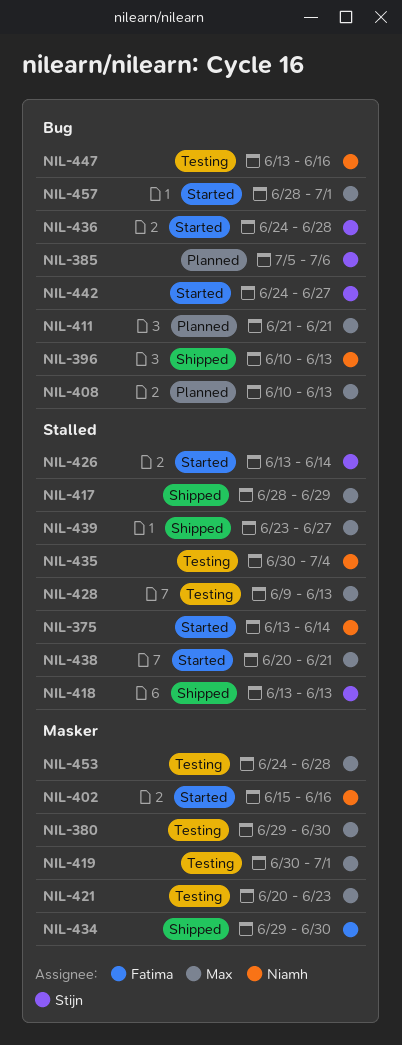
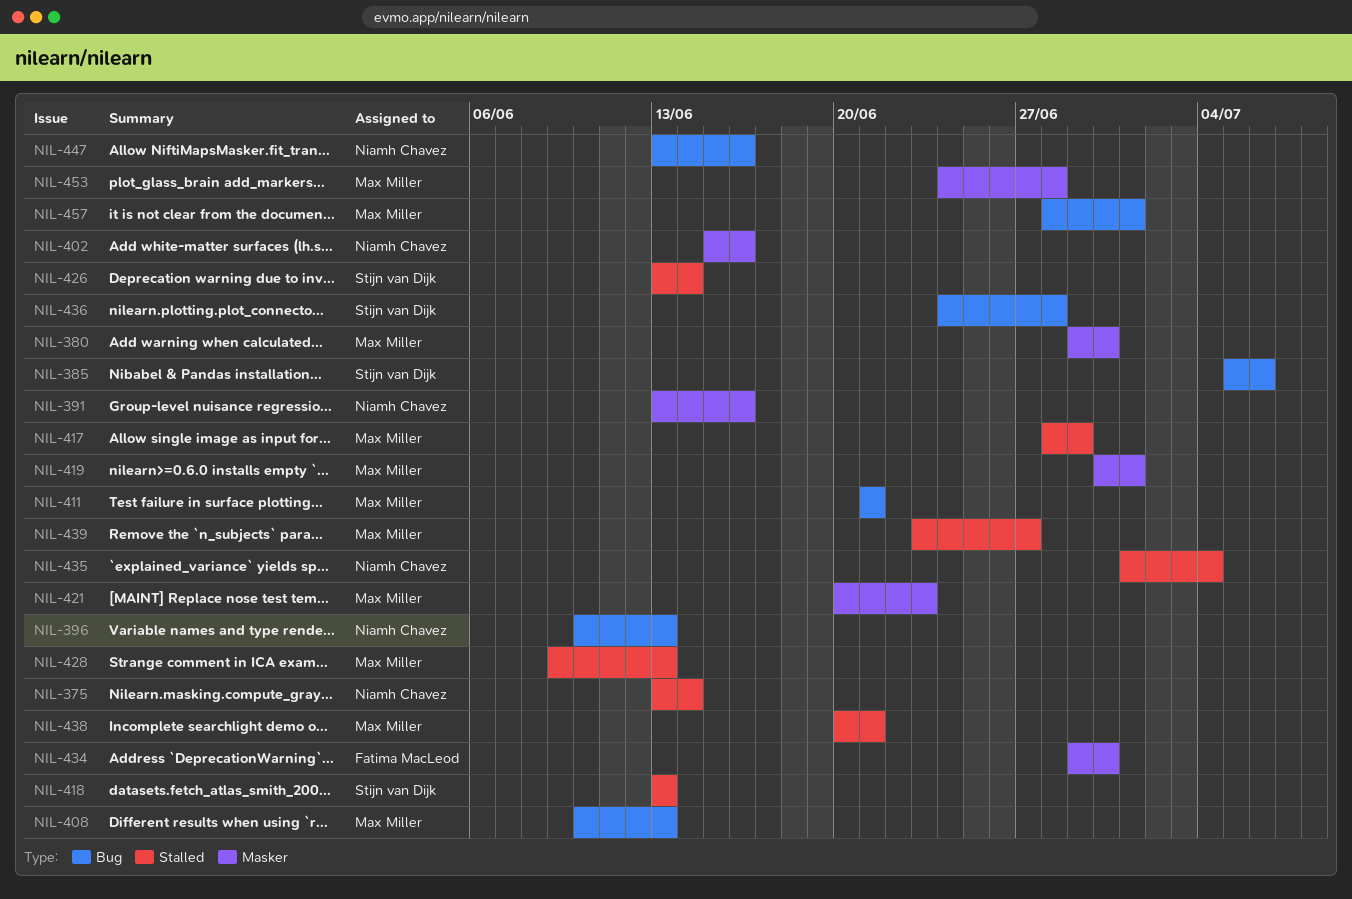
NIL-391: none -> present
NIL-435, start: Jun 30 -> Jul 1
NIL-442: present -> none

